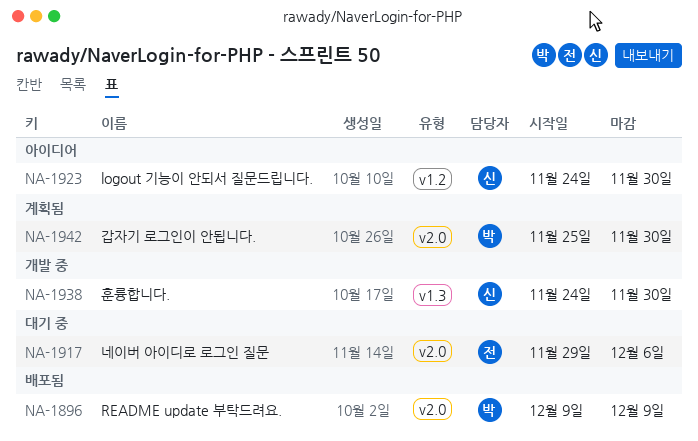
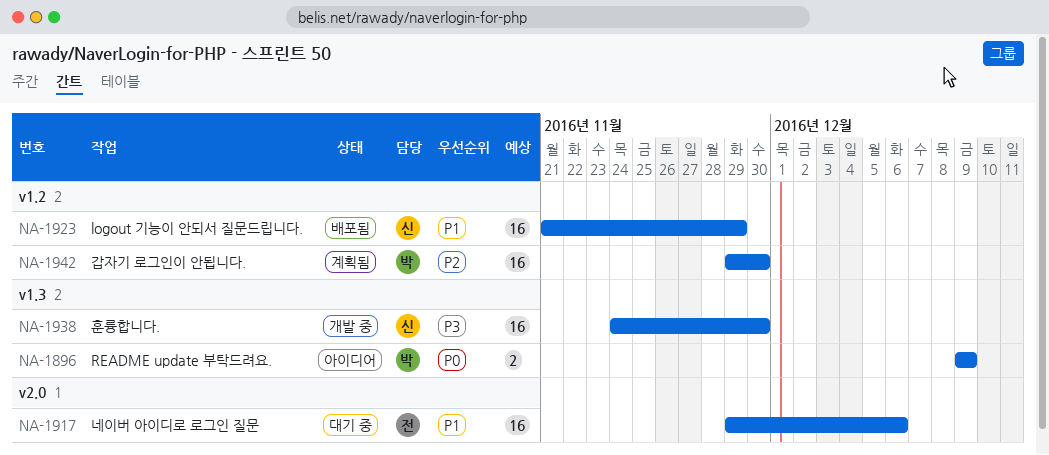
NA-1896, status: 배포됨 -> 아이디어
NA-1896, label: v2.0 -> v1.3
NA-1923, status: 아이디어 -> 배포됨
NA-1923, start: Nov 24 -> Nov 21
NA-1923, due: Nov 30 -> Nov 29
NA-1942, label: v2.0 -> v1.2
NA-1942, start: Nov 25 -> Nov 29

